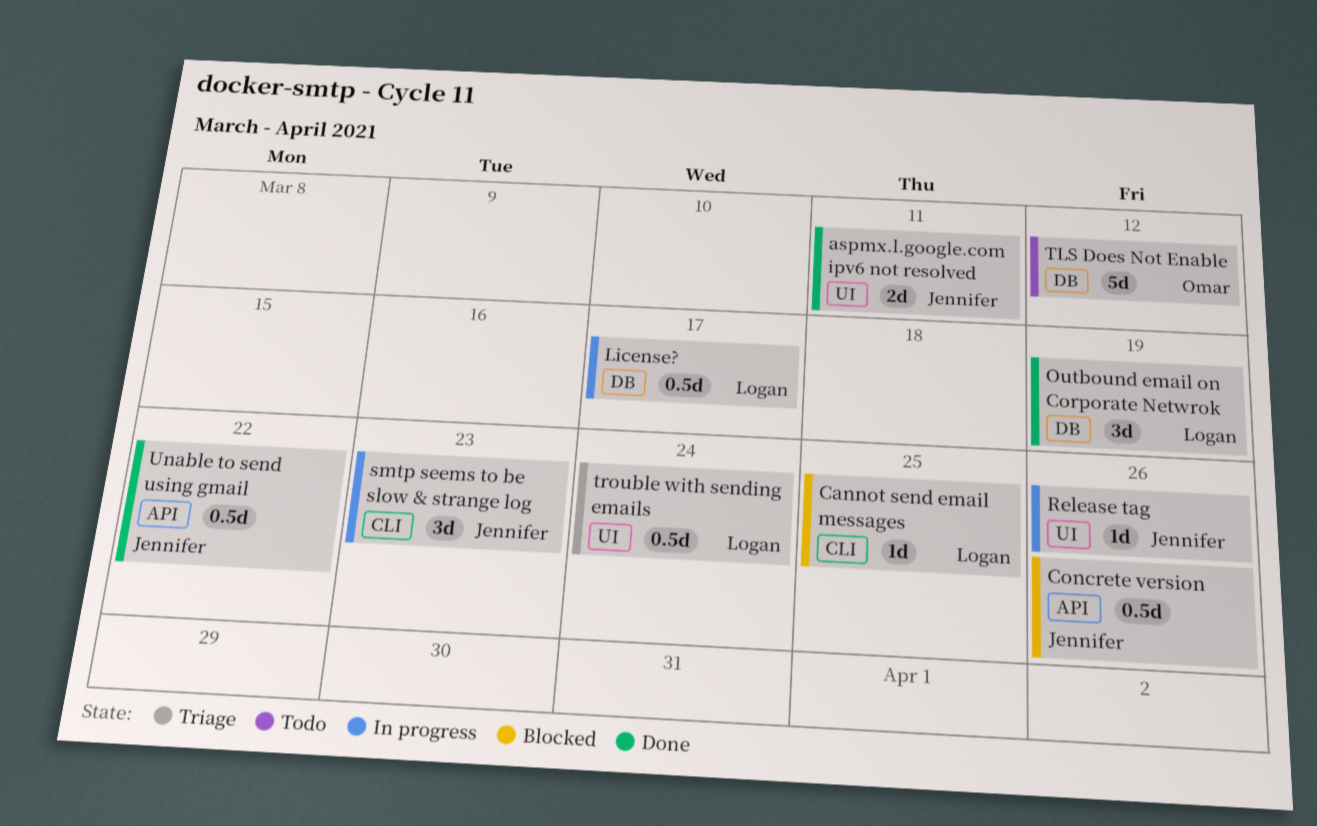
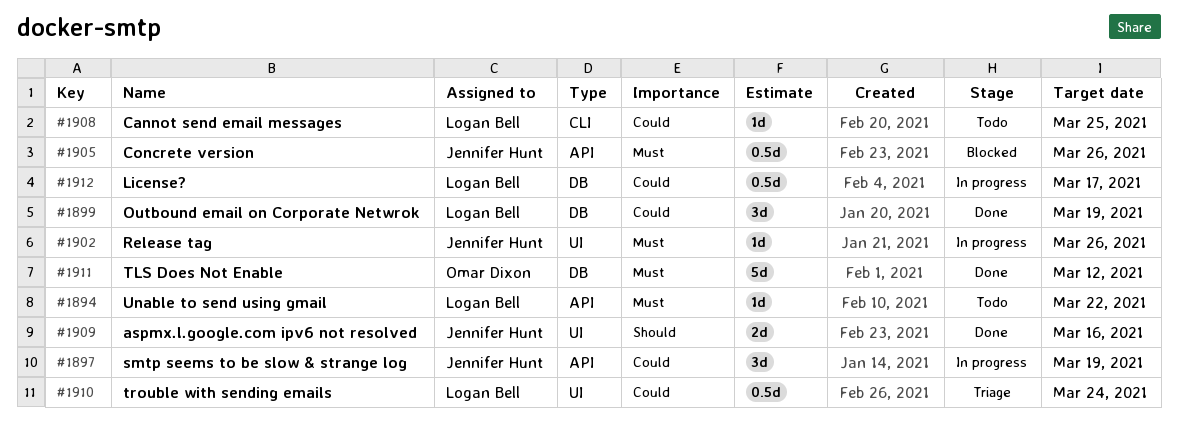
aspmx.l.google.com ipv6 not resolved, due: Mar 11 -> Mar 16
Cannot send email messages, status: Blocked -> Todo
smtp seems to be slow & strange log, label: CLI -> API
smtp seems to be slow & strange log, due: Mar 23 -> Mar 19
TLS Does Not Enable, status: Todo -> Done
Unable to send using gmail, status: Done -> Todo
Unable to send using gmail, owner: Jennifer Hunt -> Logan Bell
Unable to send using gmail, estimate: 0.5d -> 1d

